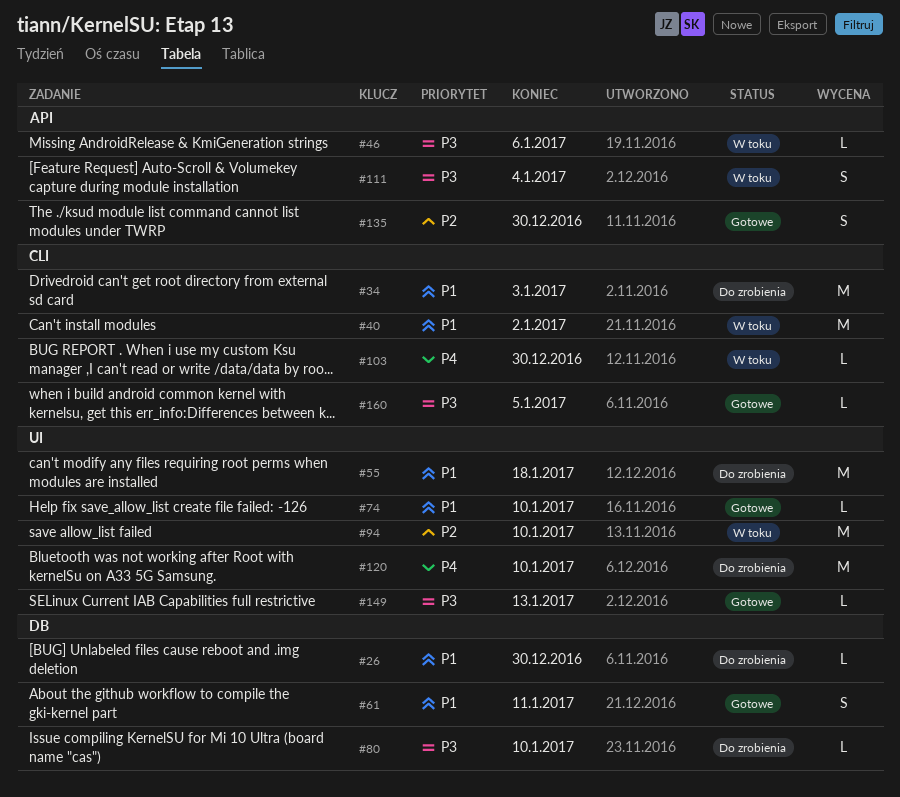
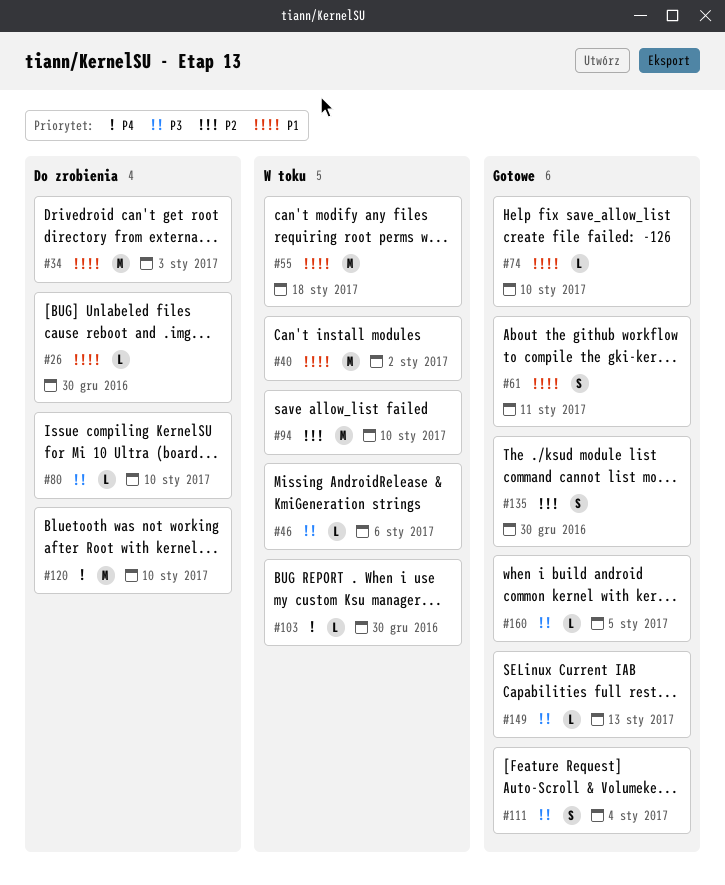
#55, status: Do zrobienia -> W toku
#111, status: W toku -> Gotowe

